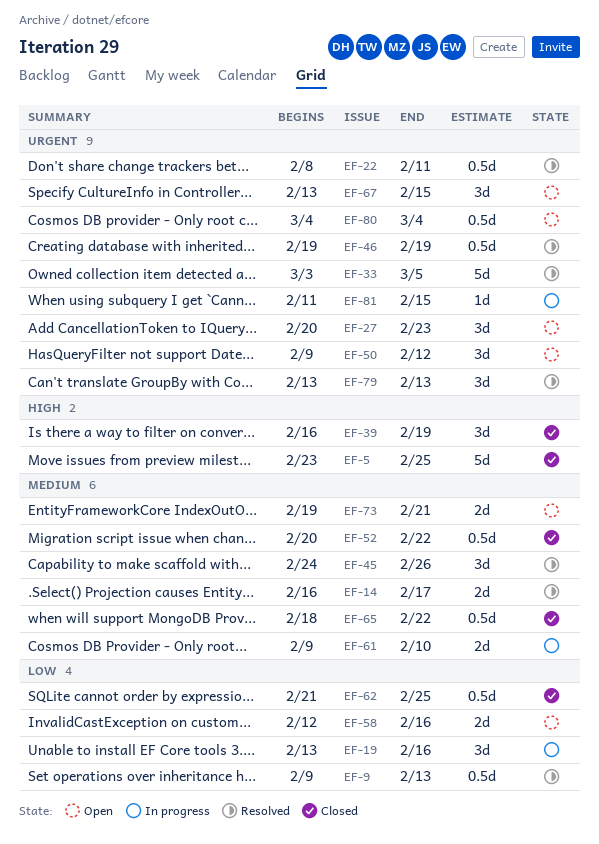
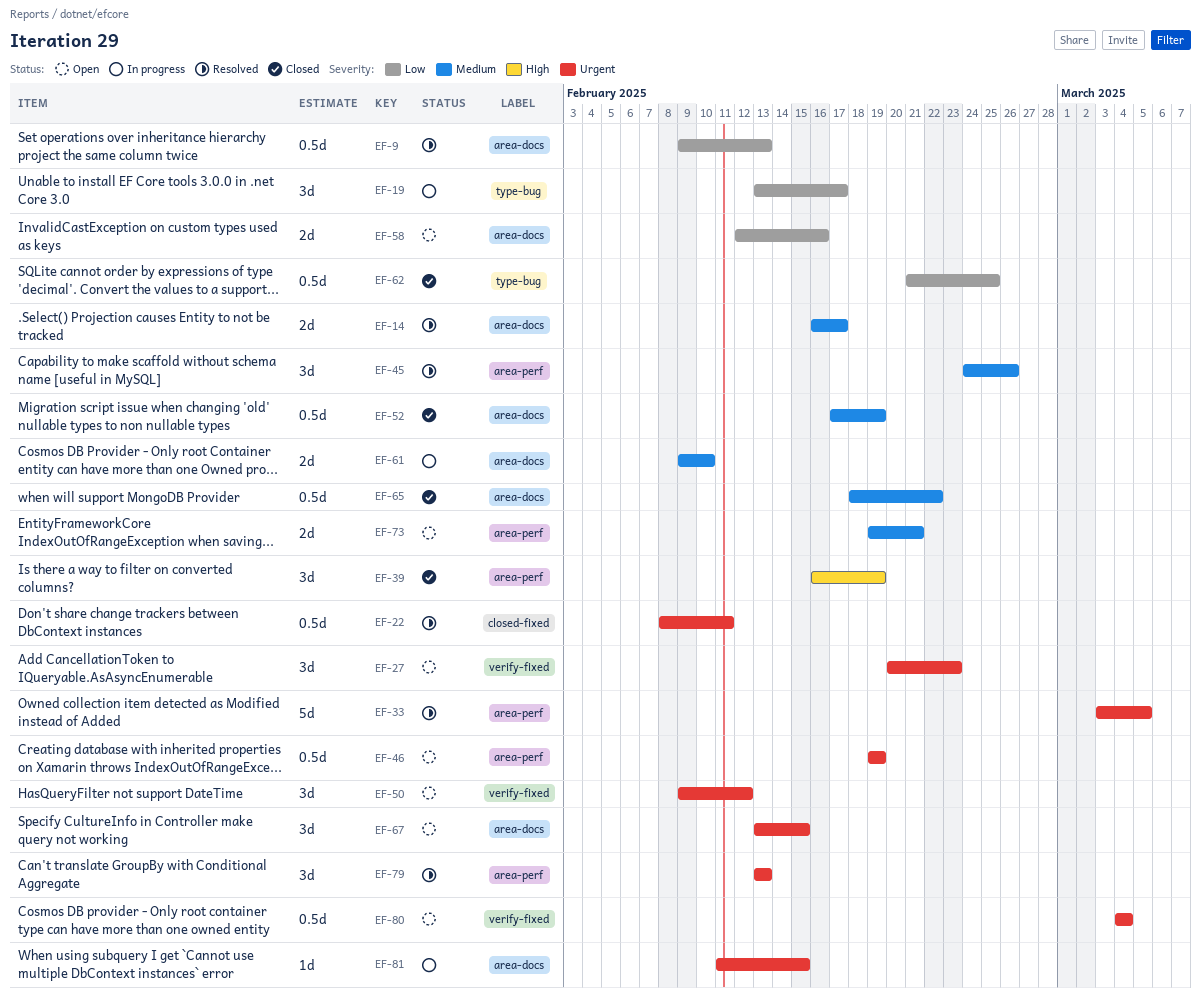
EF-5: present -> none
EF-19, due: Feb 16 -> Feb 17
EF-46, status: Resolved -> Open
EF-52, start: Feb 20 -> Feb 17
EF-52, due: Feb 22 -> Feb 19

